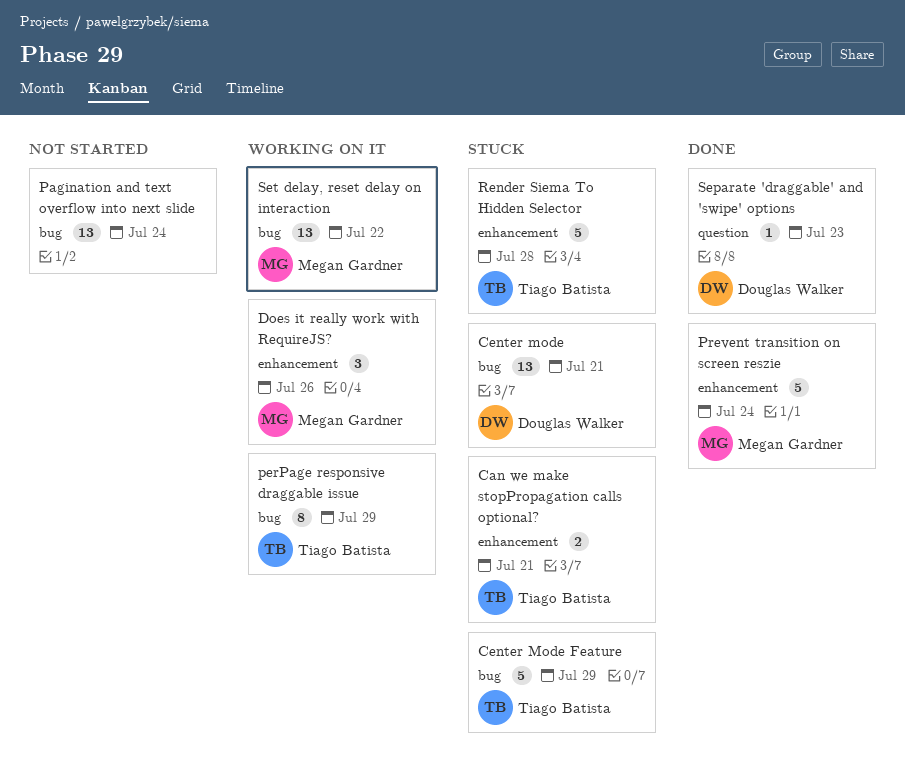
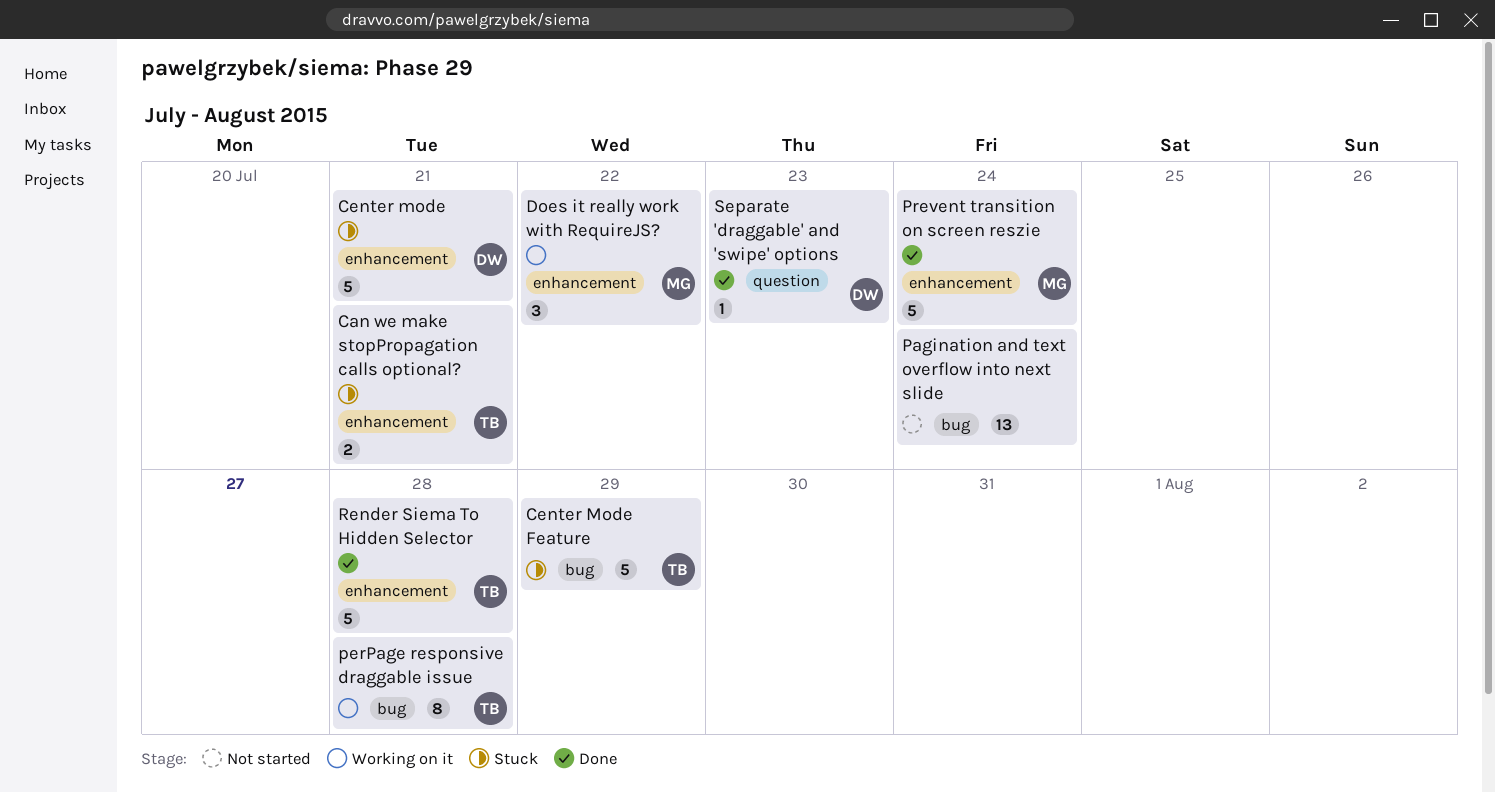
Center mode, label: bug -> enhancement
Center mode, estimate: 13 -> 5
Does it really work with RequireJS?, due: Jul 26 -> Jul 22
perPage responsive draggable issue, due: Jul 29 -> Jul 28
Render Siema To Hidden Selector, status: Stuck -> Done
Set delay, reset delay on interaction: present -> none

